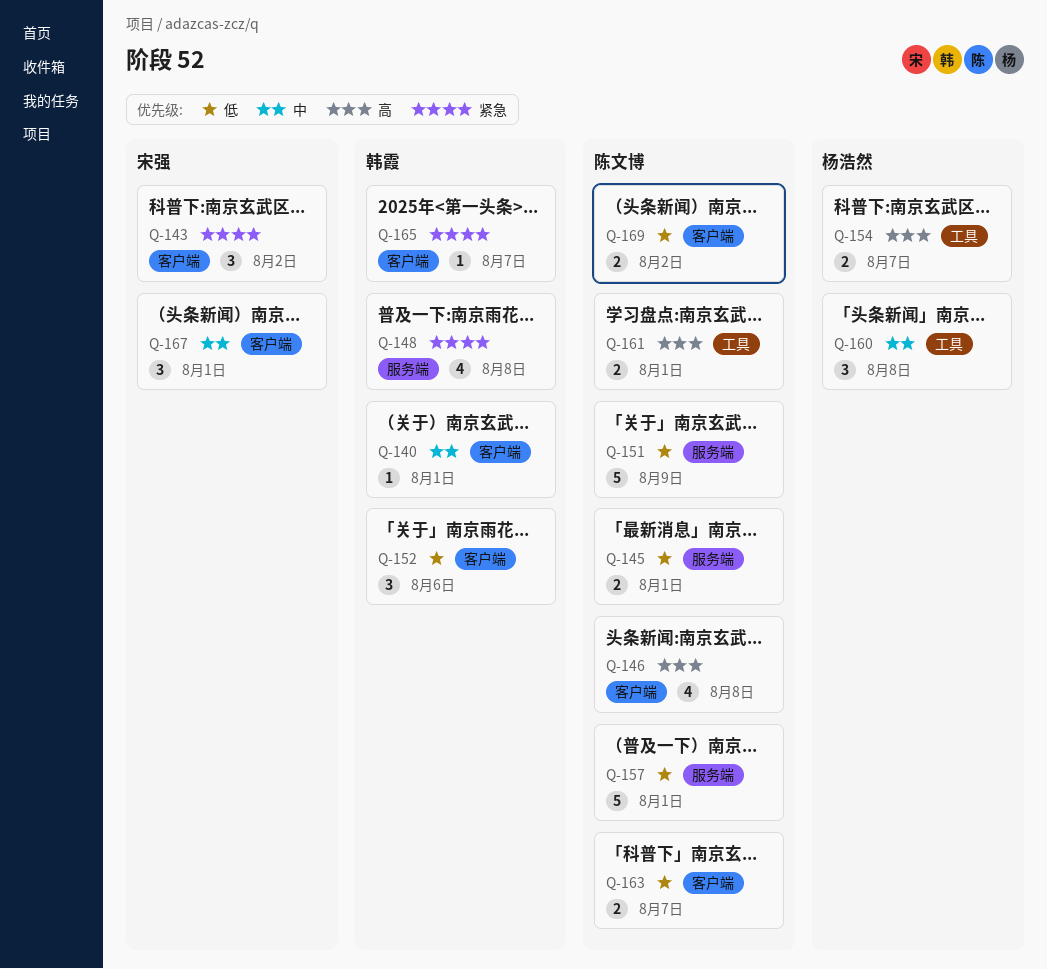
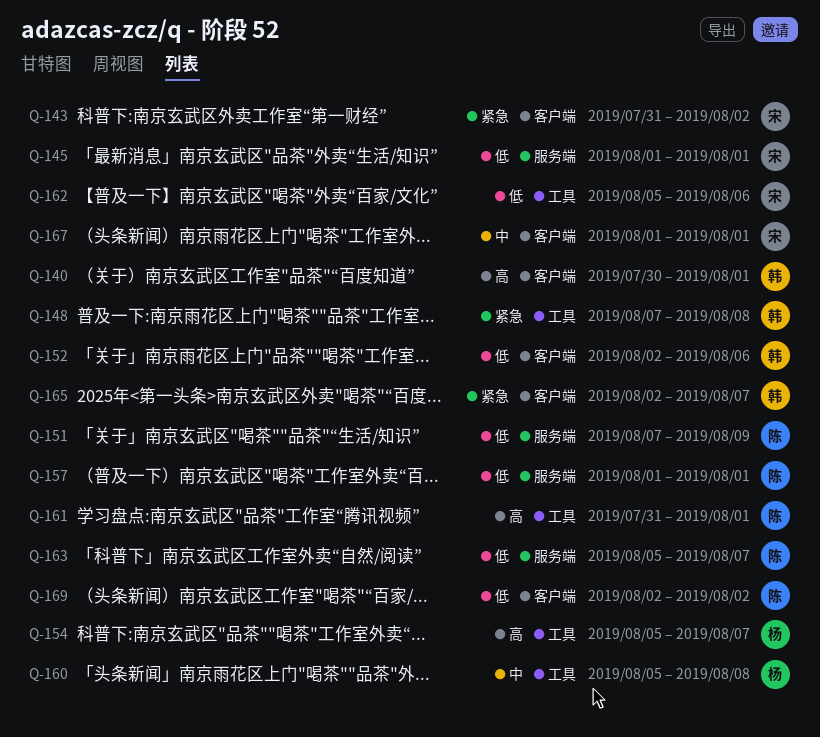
Q-140, priority: 中 -> 高
Q-145, owner: 陈文博 -> 宋强
Q-146: present -> none
Q-148, label: 服务端 -> 工具
Q-162: none -> present
Q-163, label: 客户端 -> 服务端

